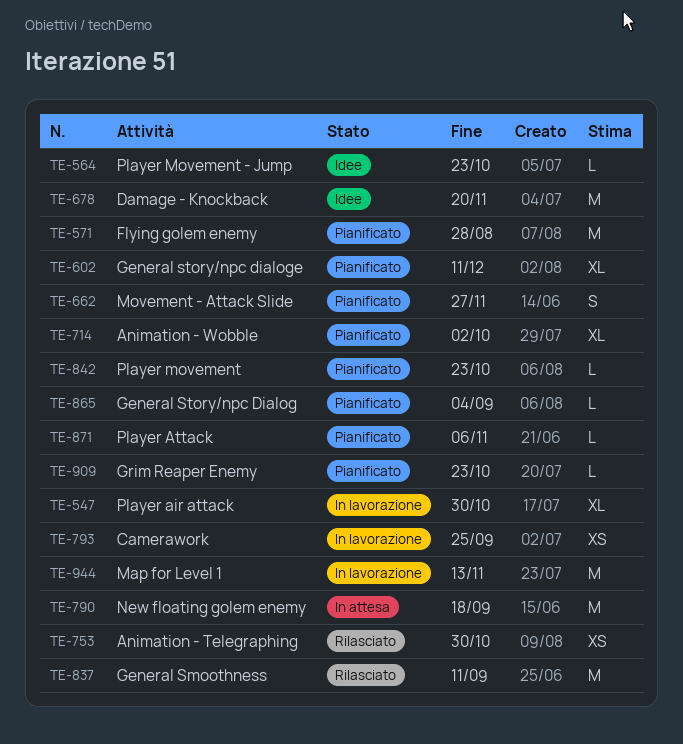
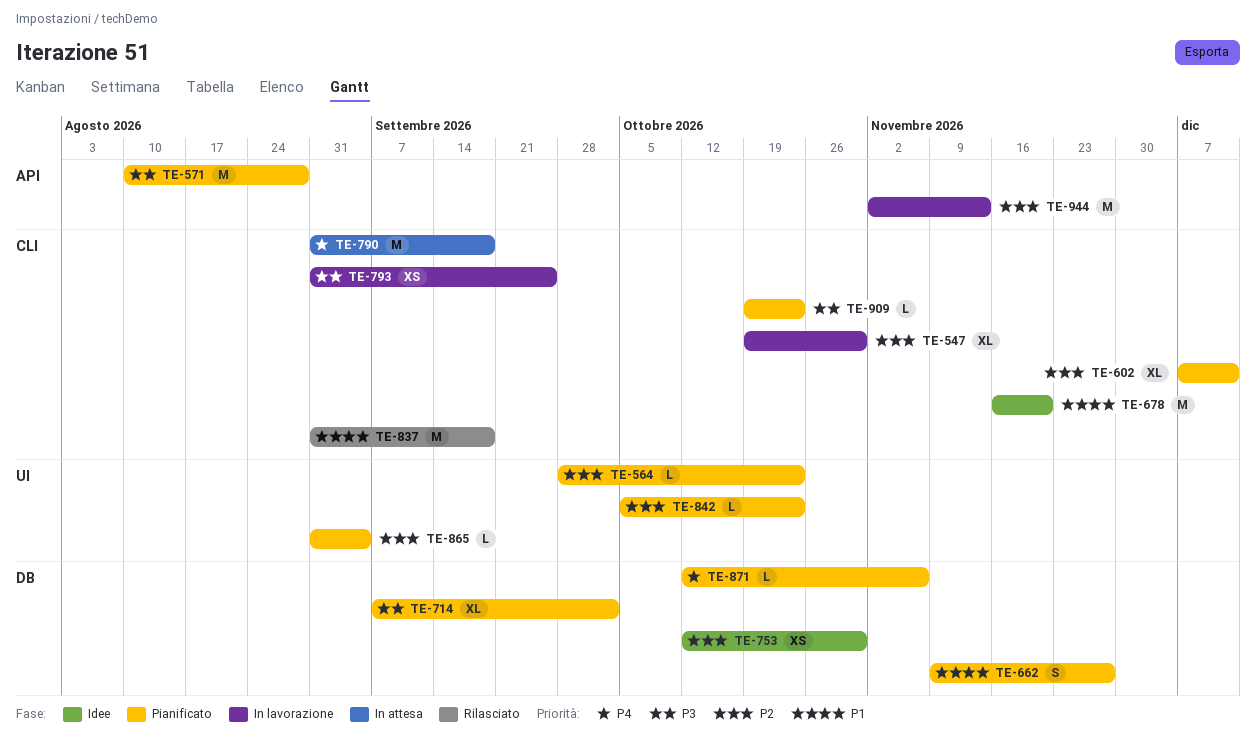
TE-564, status: Idee -> Pianificato
TE-753, status: Rilasciato -> Idee
TE-837, due: Sep 11 -> Sep 18

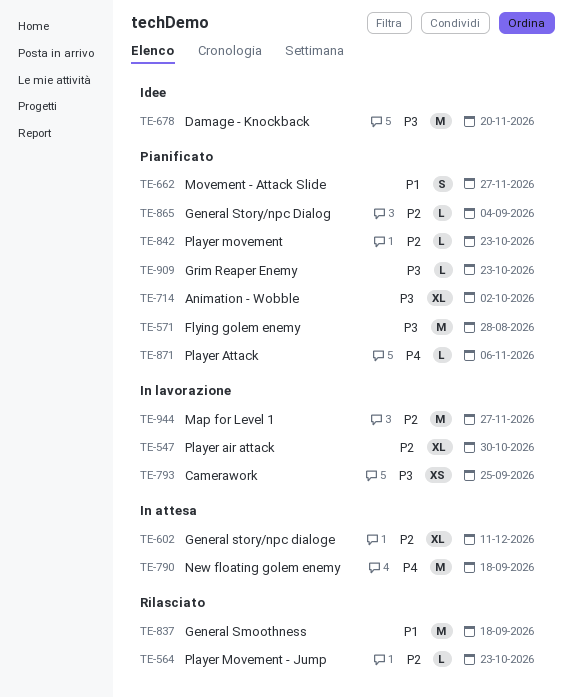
TE-564, status: Pianificato -> Rilasciato
TE-602, status: Pianificato -> In attesa
TE-678, priority: P1 -> P3
TE-753: present -> none
TE-944, due: Nov 13 -> Nov 27

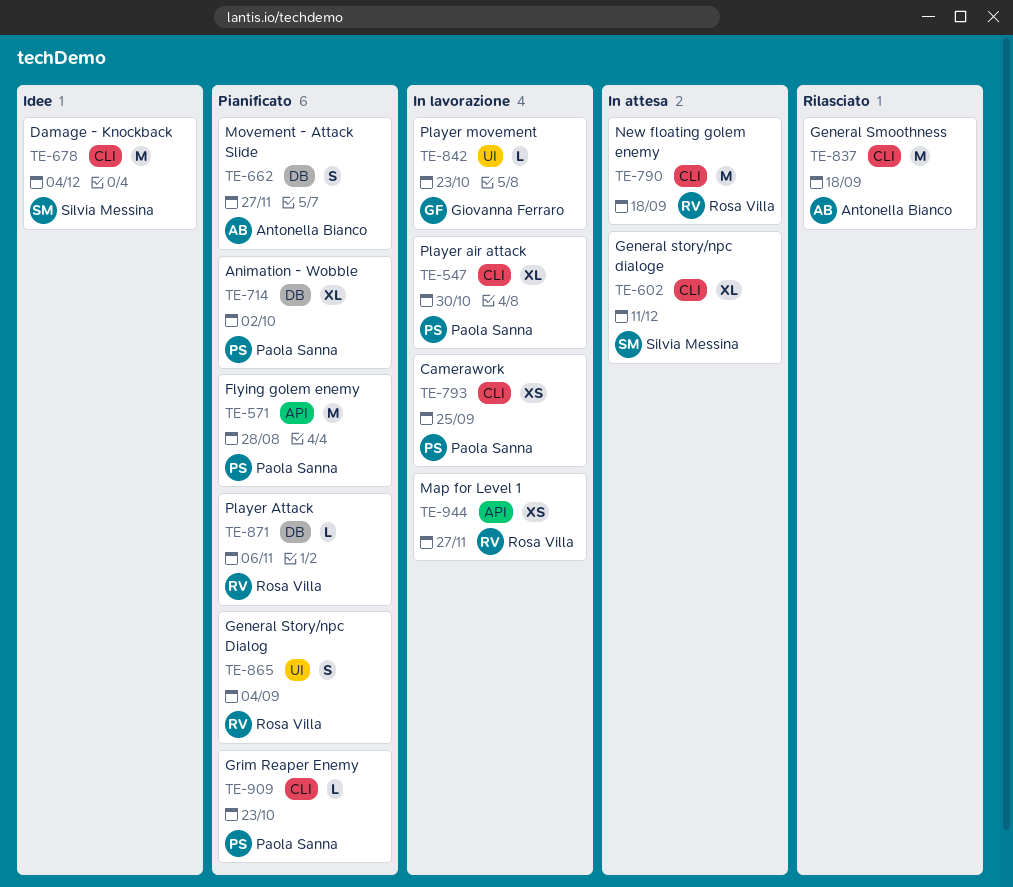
TE-564: present -> none
TE-678, due: Nov 20 -> Dec 4
TE-842, status: Pianificato -> In lavorazione
TE-865, estimate: L -> S
TE-944, estimate: M -> XS

